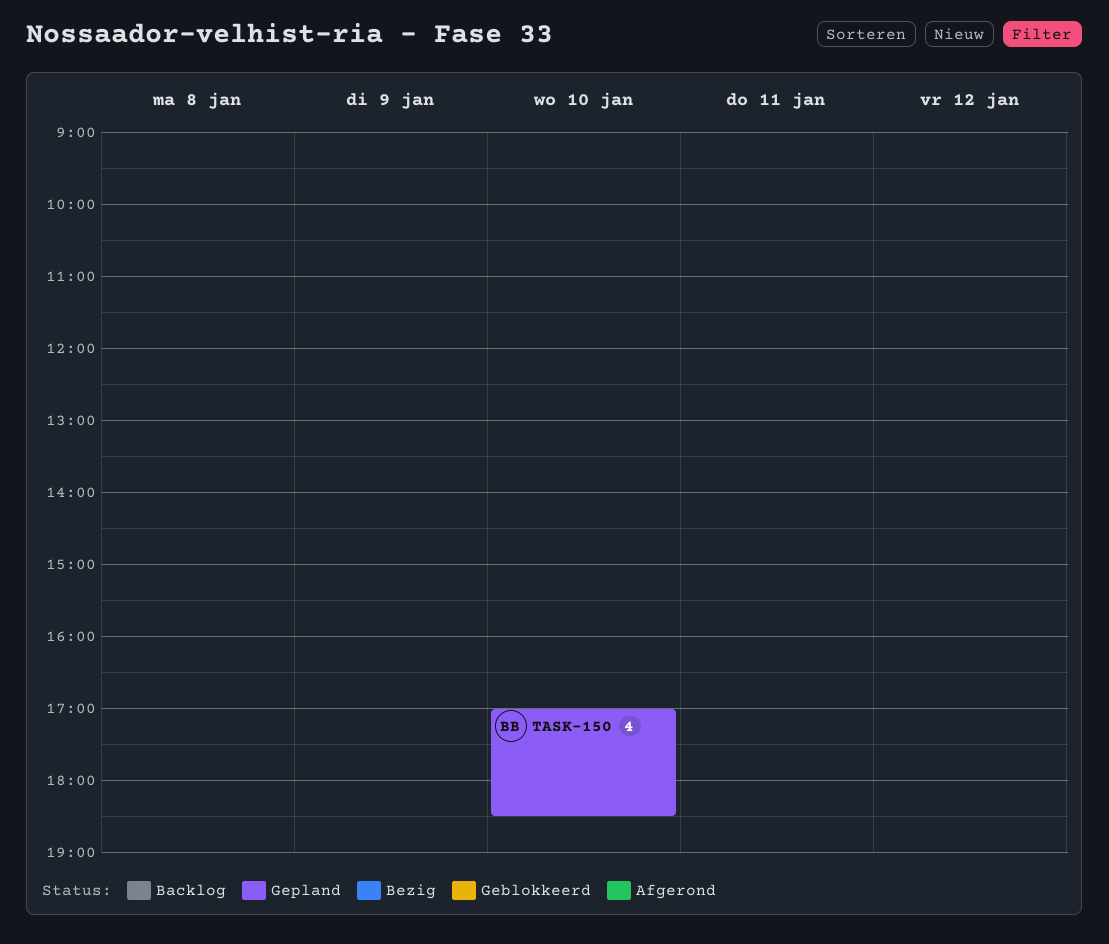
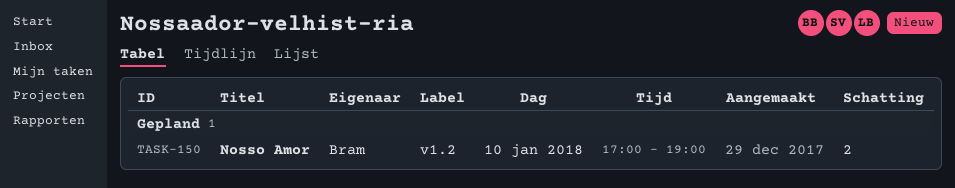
TASK-150, estimate: 4 -> 2
TASK-150, ends: 18:30 -> 19:00

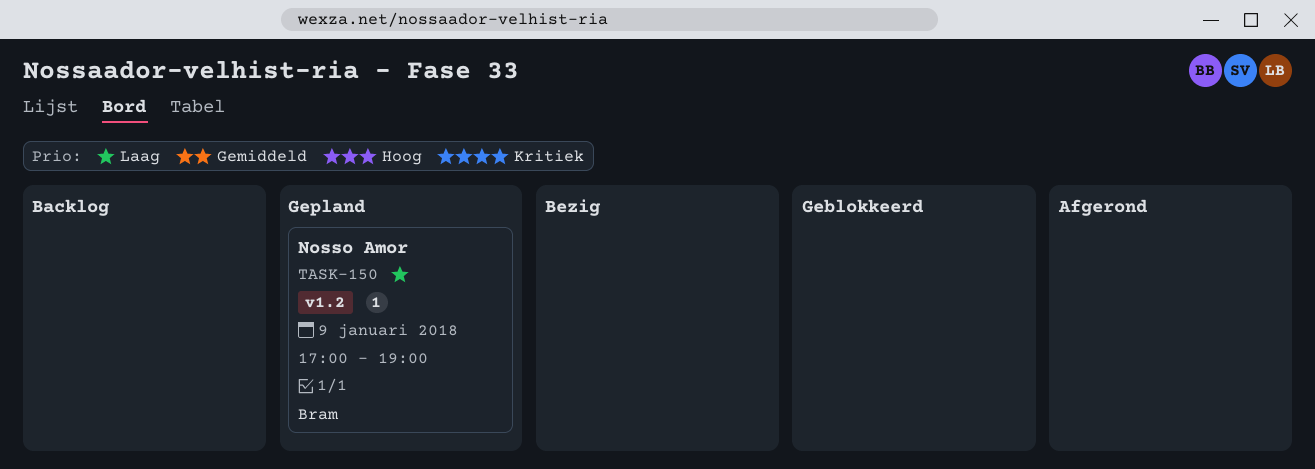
TASK-150, estimate: 2 -> 1
TASK-150, day: Jan 10 -> Jan 9

